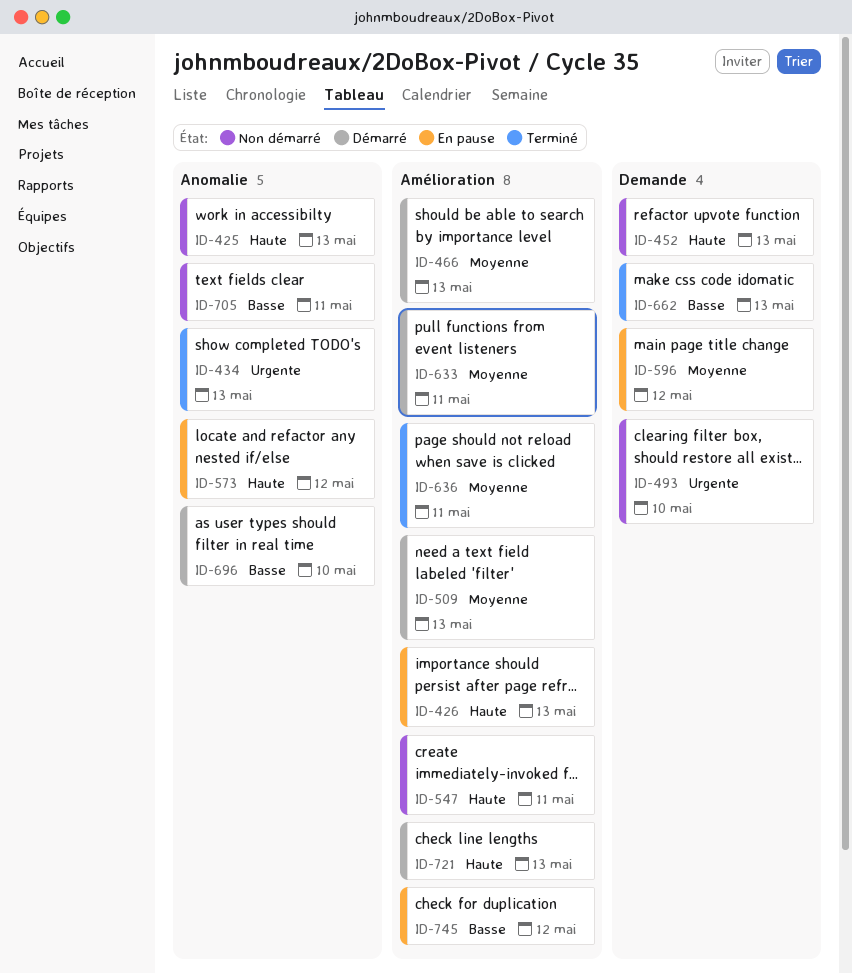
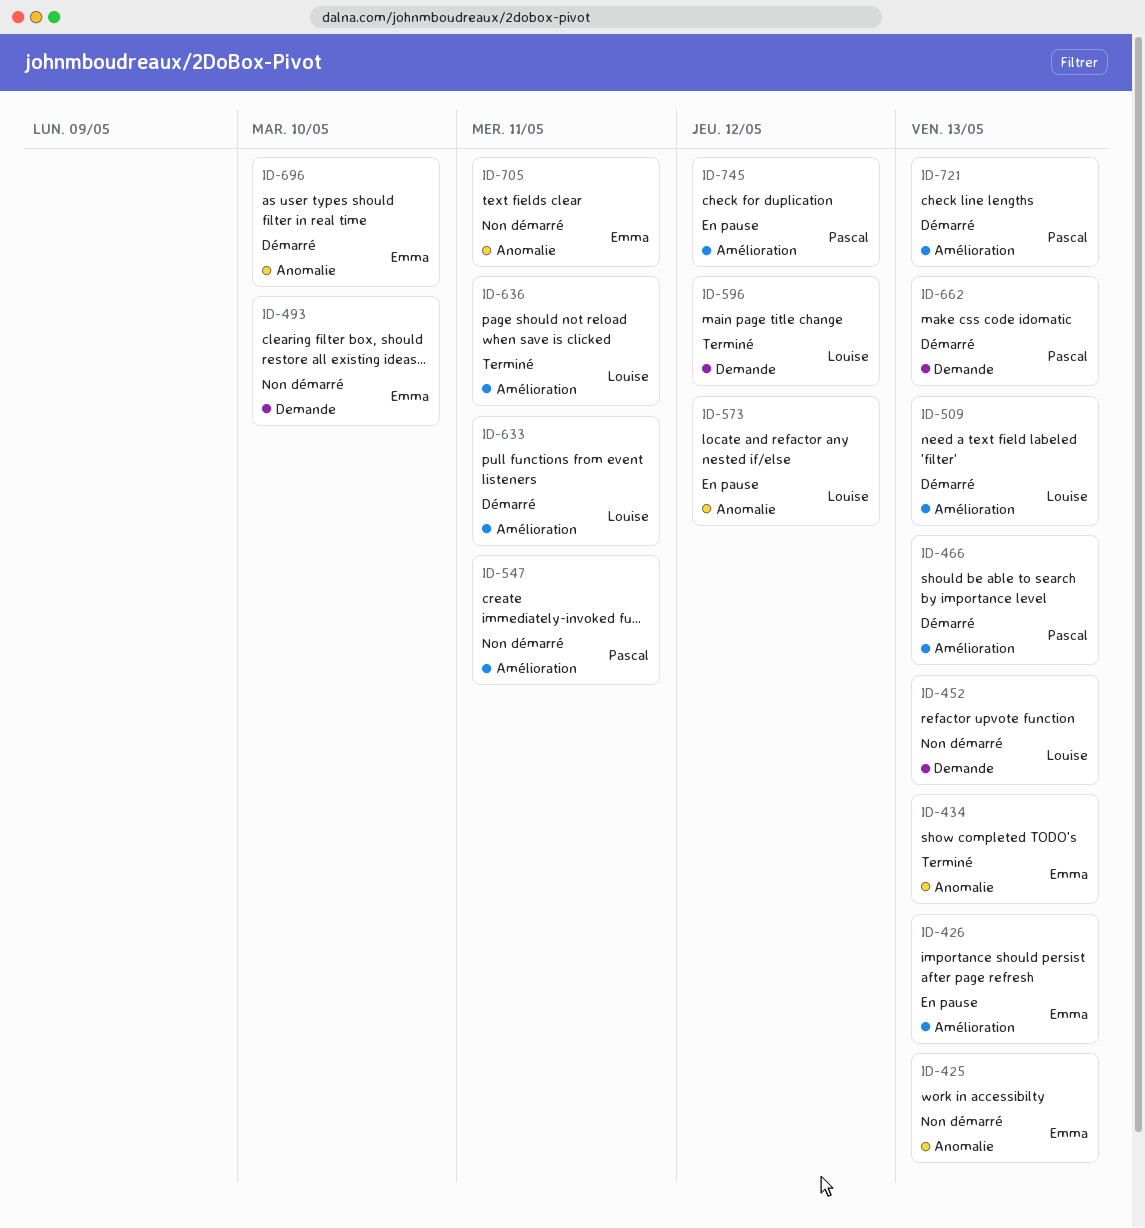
ID-596, status: En pause -> Terminé
ID-662, status: Terminé -> Démarré

